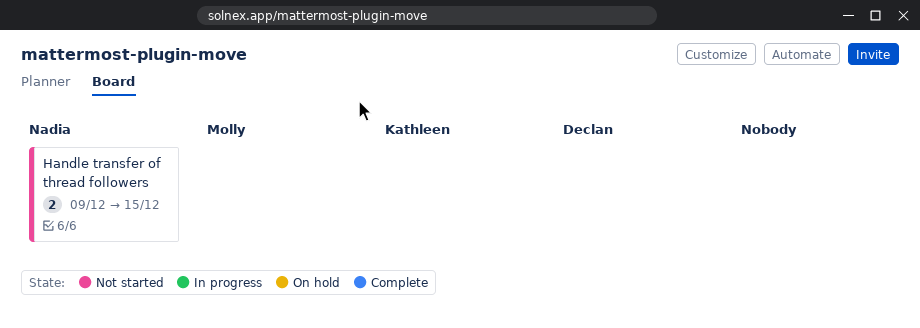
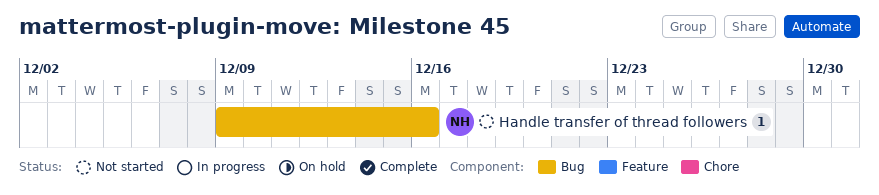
Handle transfer of thread followers, estimate: 2 -> 1
Handle transfer of thread followers, due: Dec 15 -> Dec 16

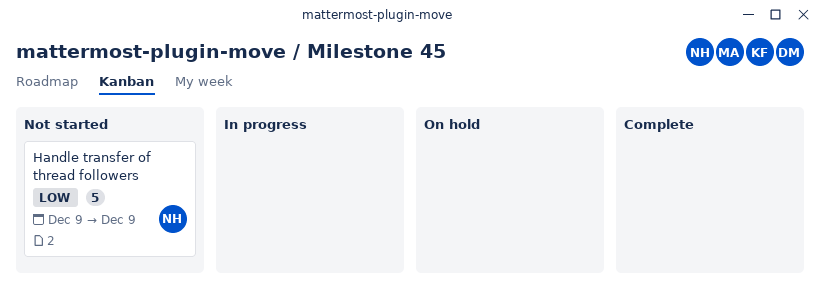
Handle transfer of thread followers, estimate: 1 -> 5
Handle transfer of thread followers, due: Dec 16 -> Dec 9

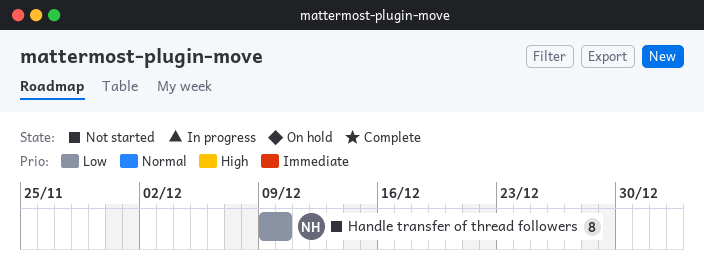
Handle transfer of thread followers, estimate: 5 -> 8
Handle transfer of thread followers, due: Dec 9 -> Dec 10

